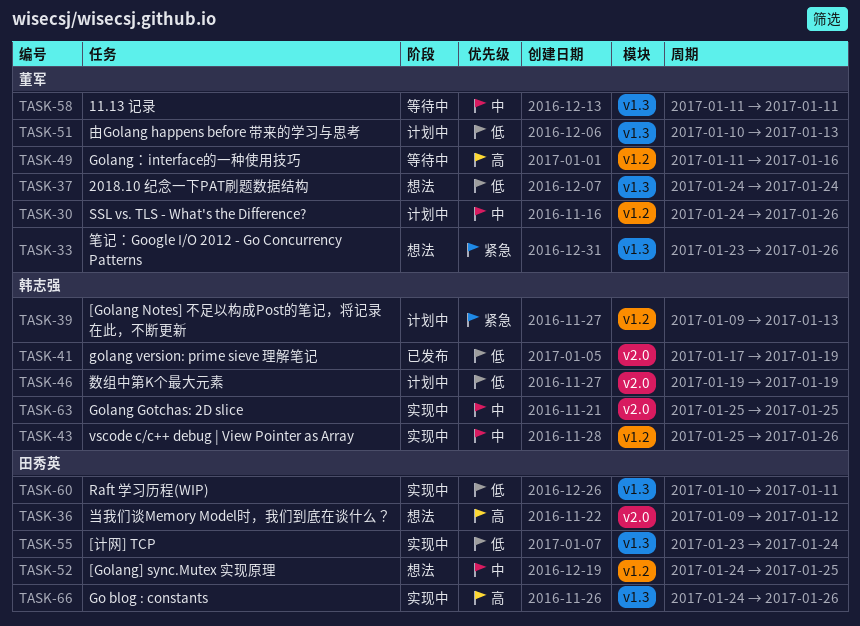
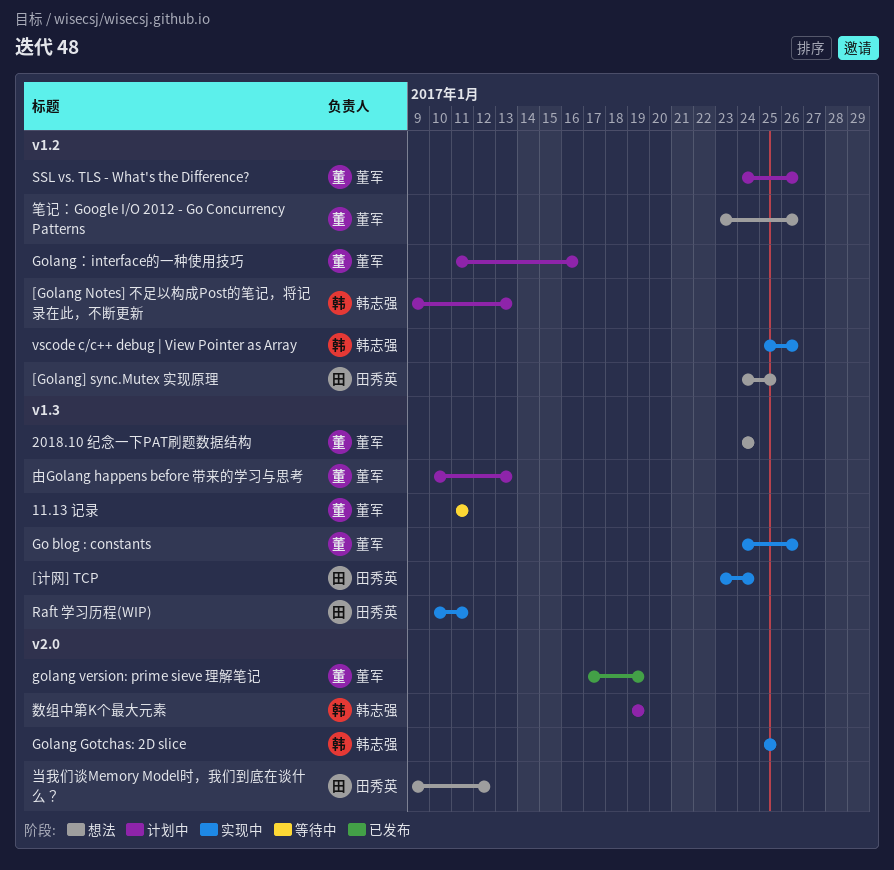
Go blog : constants, owner: 田秀英 -> 董军
golang version: prime sieve 理解笔记, owner: 韩志强 -> 董军
Golang：interface的一种使用技巧, status: 等待中 -> 计划中
笔记：Google I/O 2012 - Go Concurrency Patterns, label: v1.3 -> v1.2

